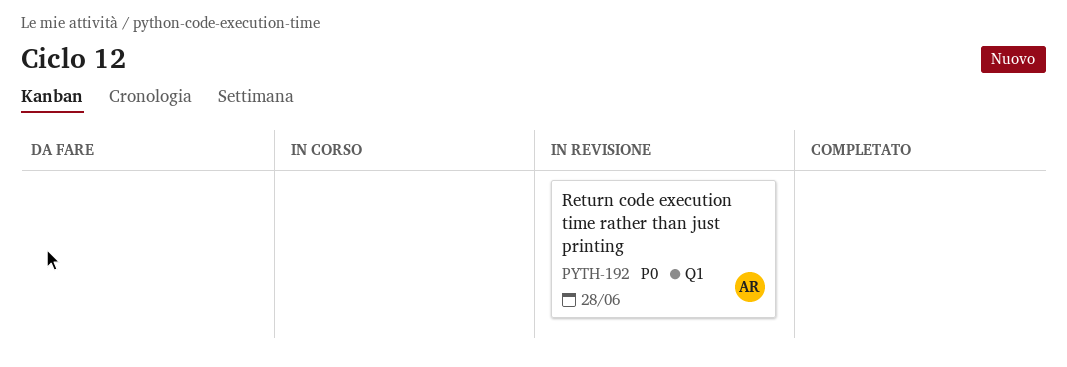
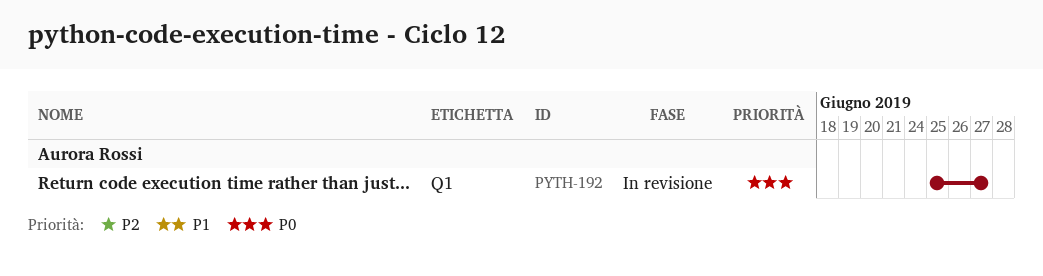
PYTH-192, due: Jun 28 -> Jun 27

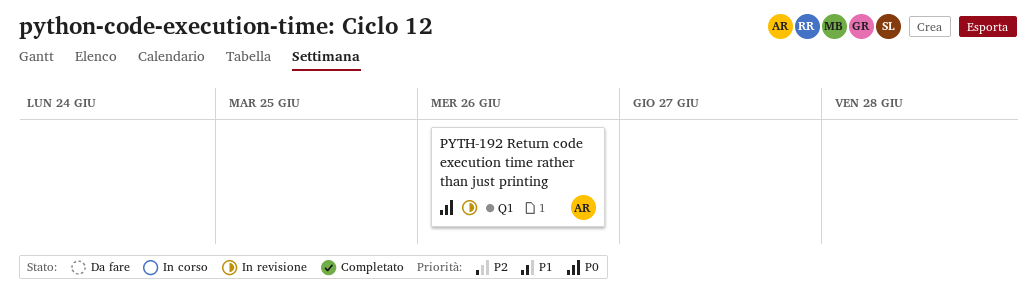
PYTH-192, due: Jun 27 -> Jun 26

